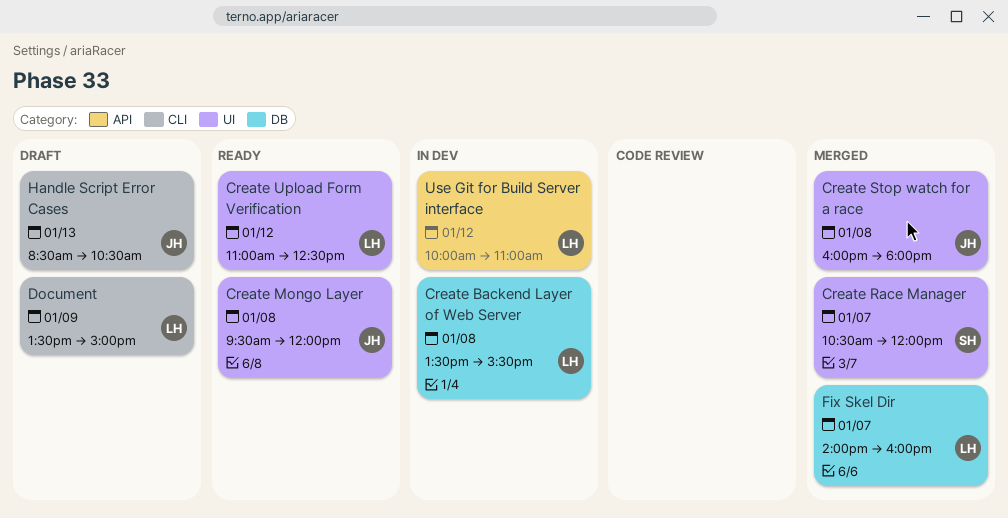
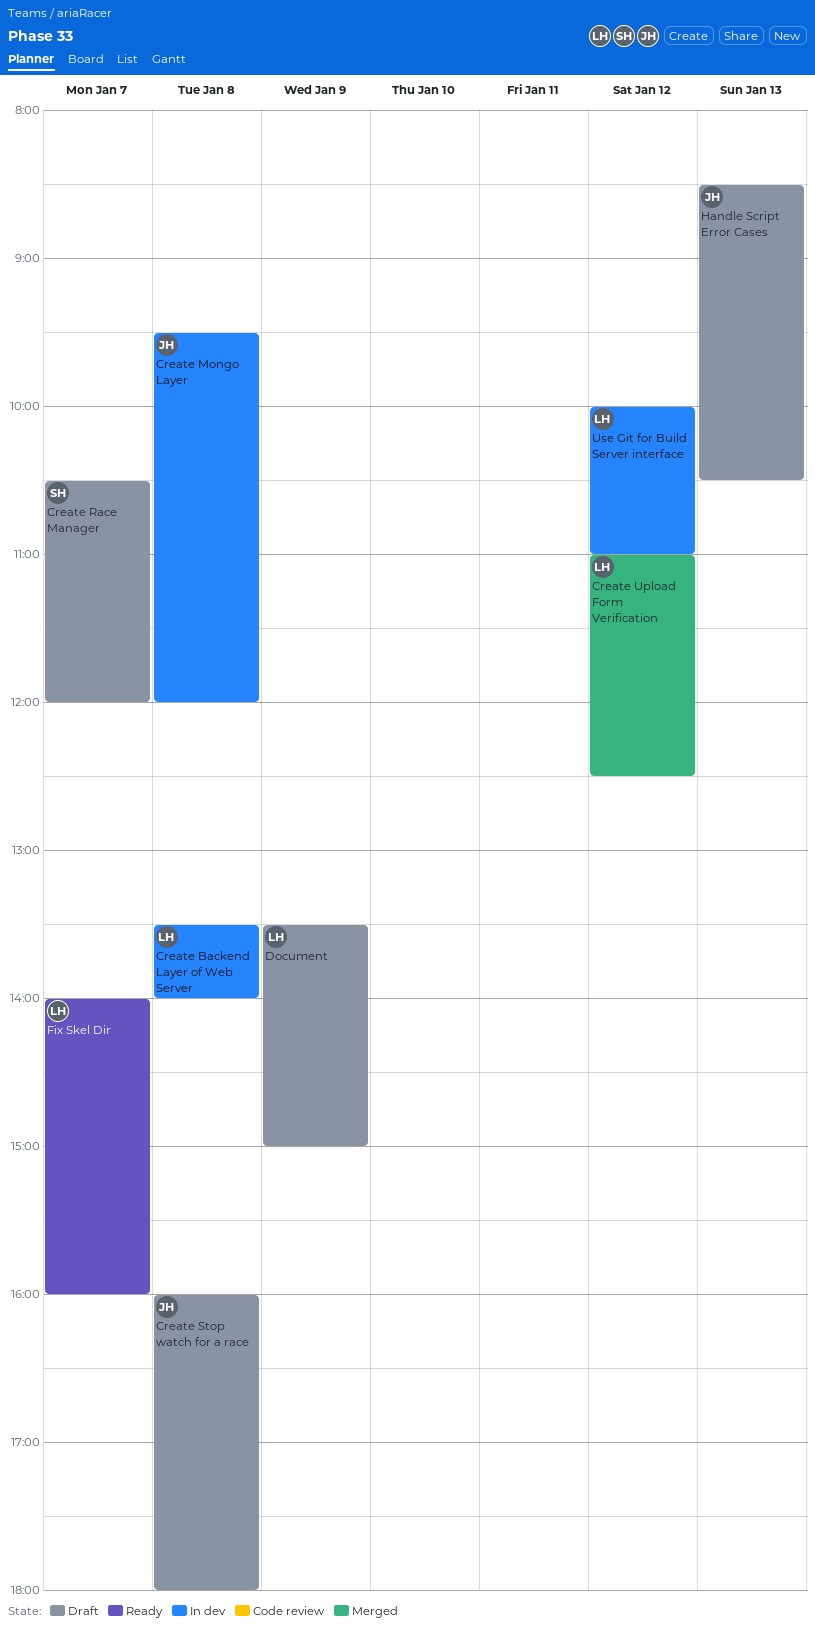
Create Backend Layer of Web Server, ends: 15:30 -> 14:00
Create Mongo Layer, status: Ready -> In dev
Create Race Manager, status: Merged -> Draft
Create Stop watch for a race, status: Merged -> Draft
Create Upload Form Verification, status: Ready -> Merged
Fix Skel Dir, status: Merged -> Ready

